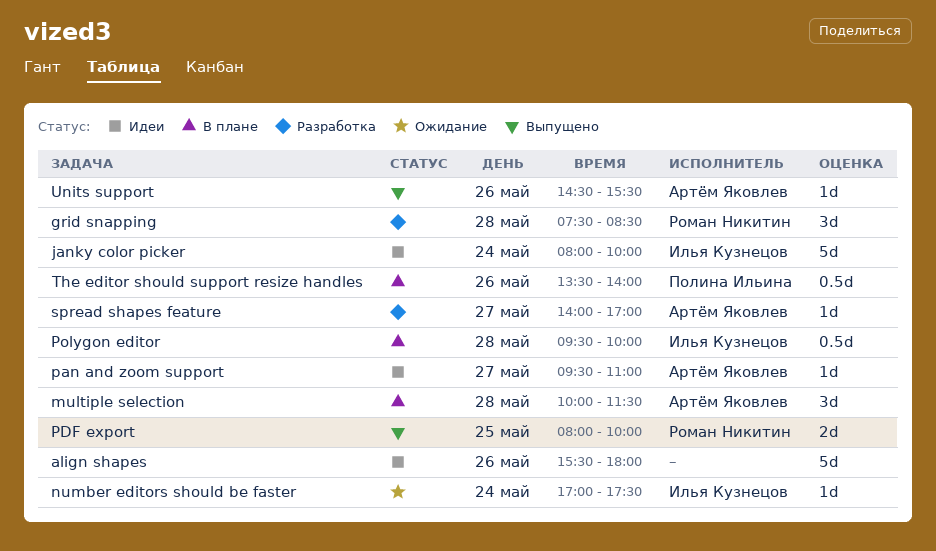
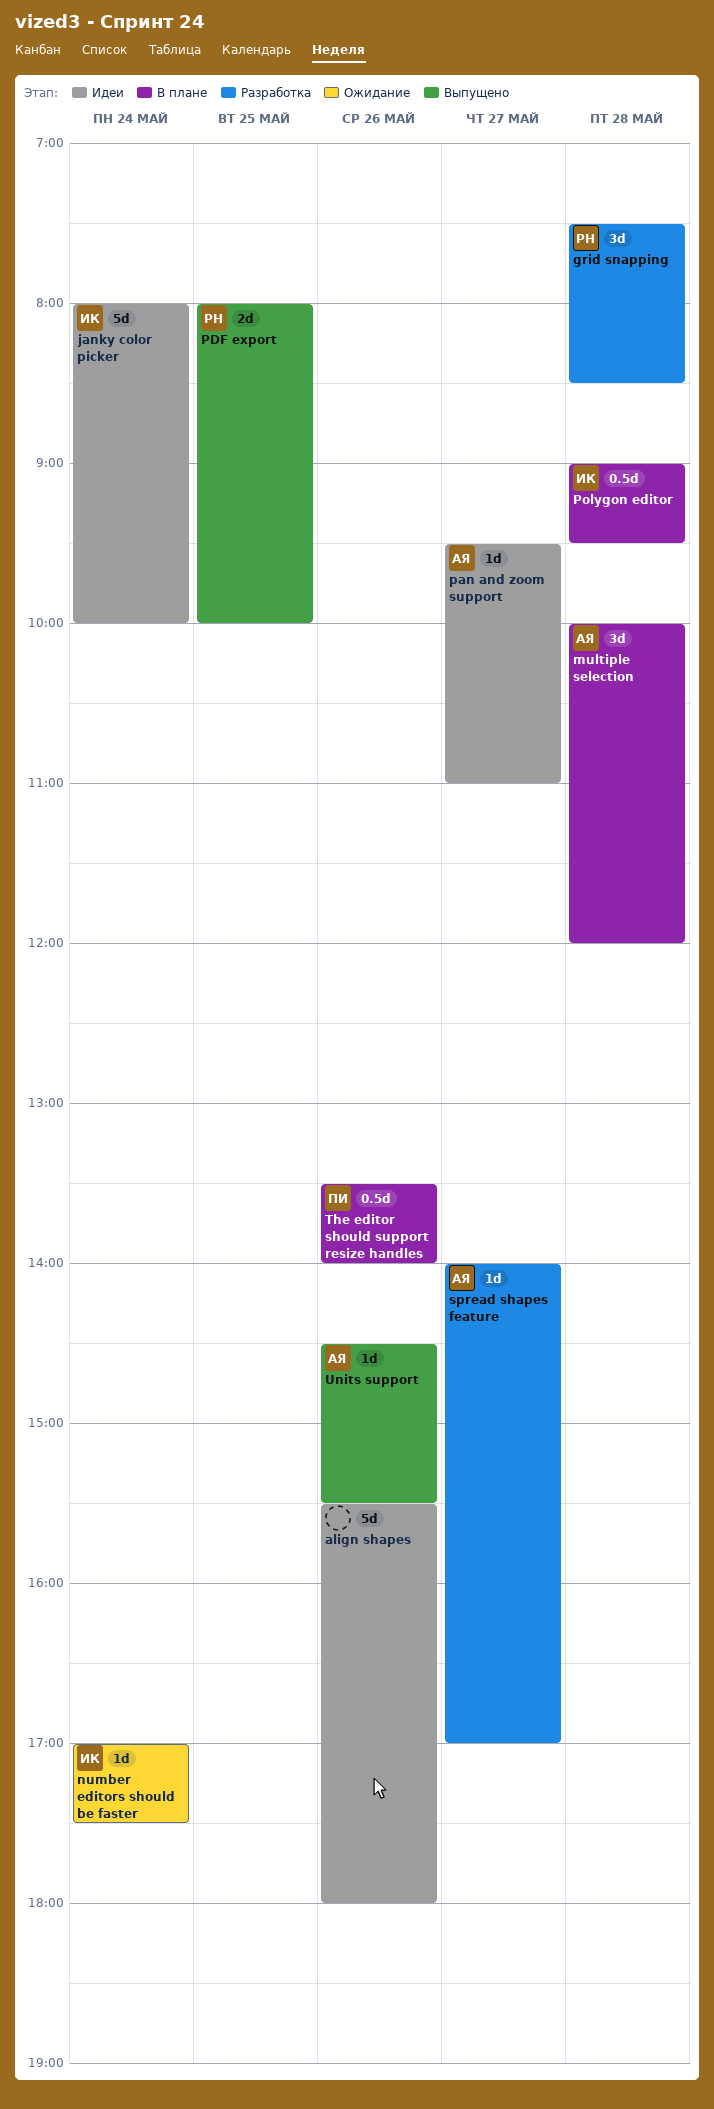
multiple selection, ends: 11:30 -> 12:00
Polygon editor, begins: 09:30 -> 09:00
Polygon editor, ends: 10:00 -> 09:30

